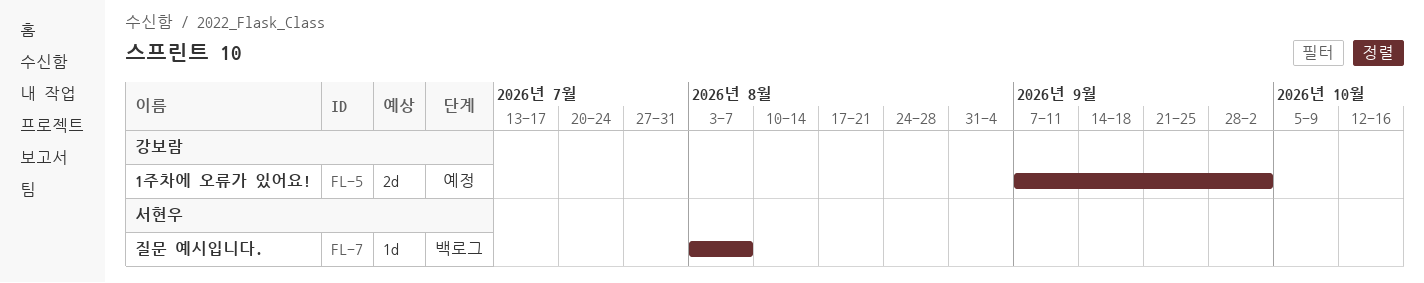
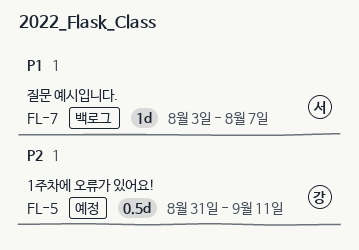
FL-5, estimate: 2d -> 0.5d
FL-5, start: Sep 7 -> Aug 31
FL-5, due: Oct 2 -> Sep 11

